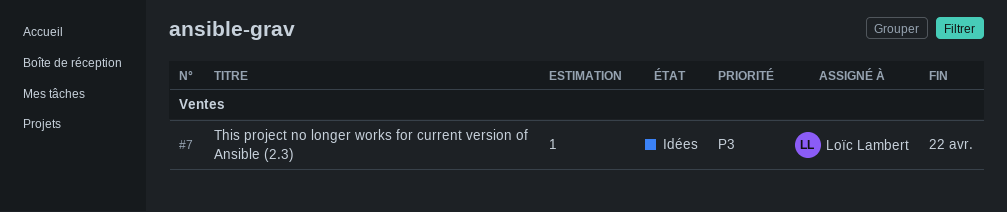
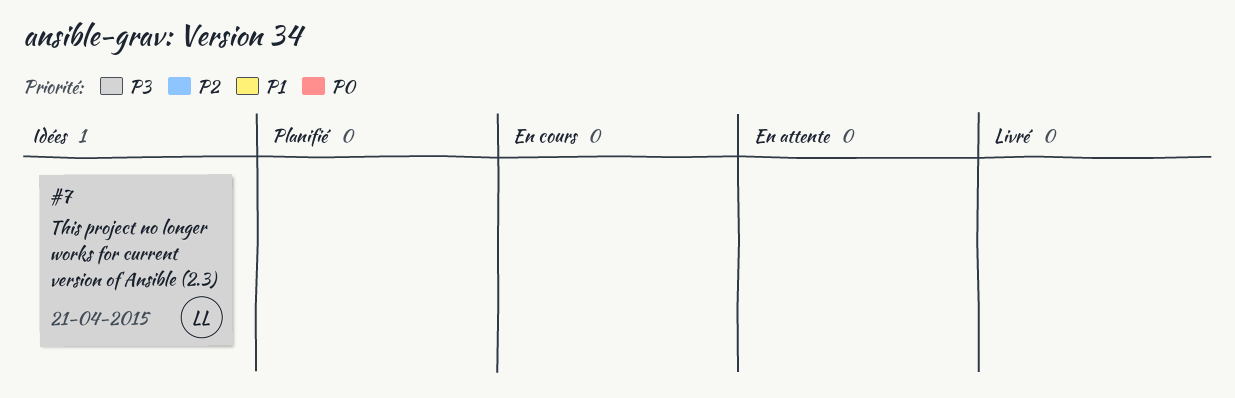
#7, due: Apr 22 -> Apr 21

